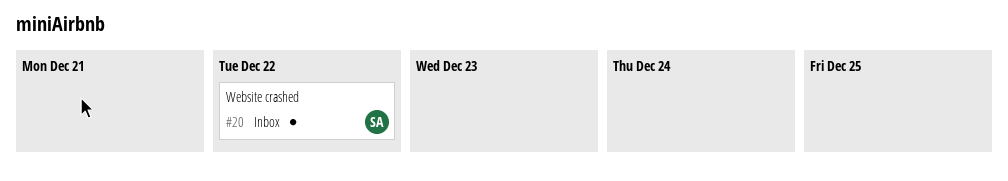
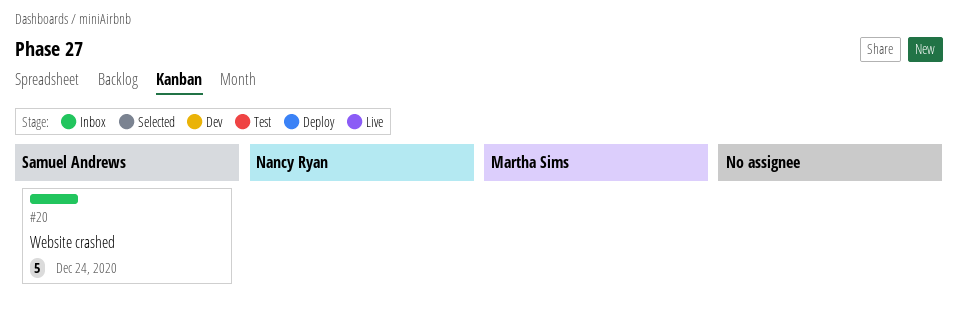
#20, estimate: 1 -> 5
#20, due: Dec 22 -> Dec 24

